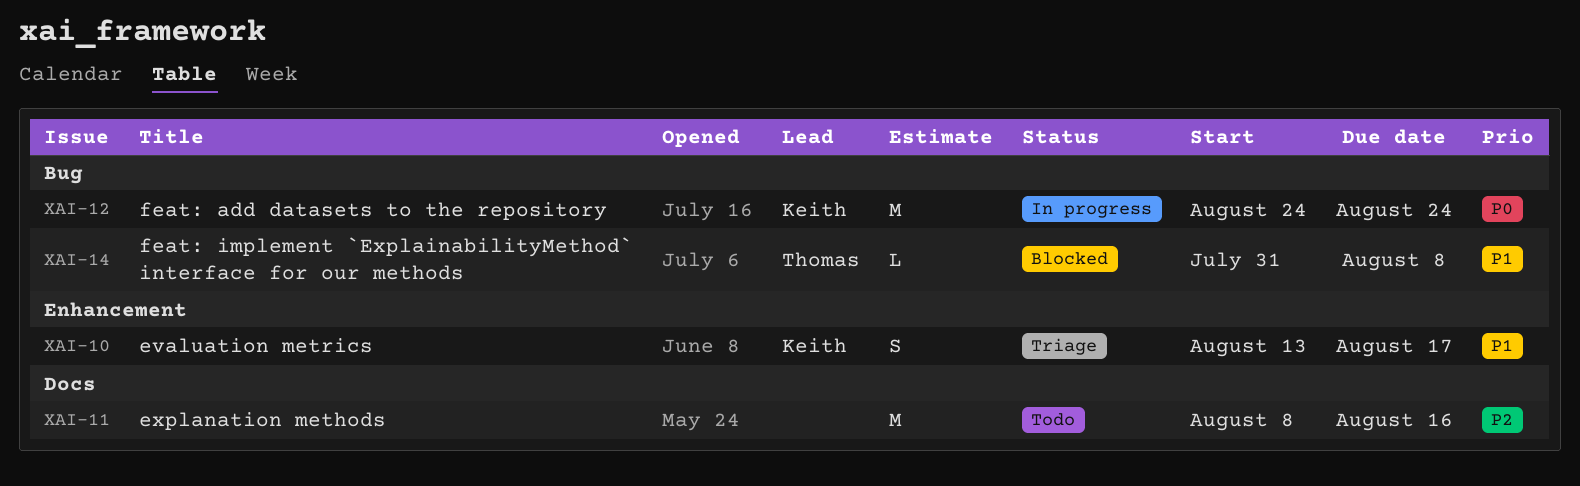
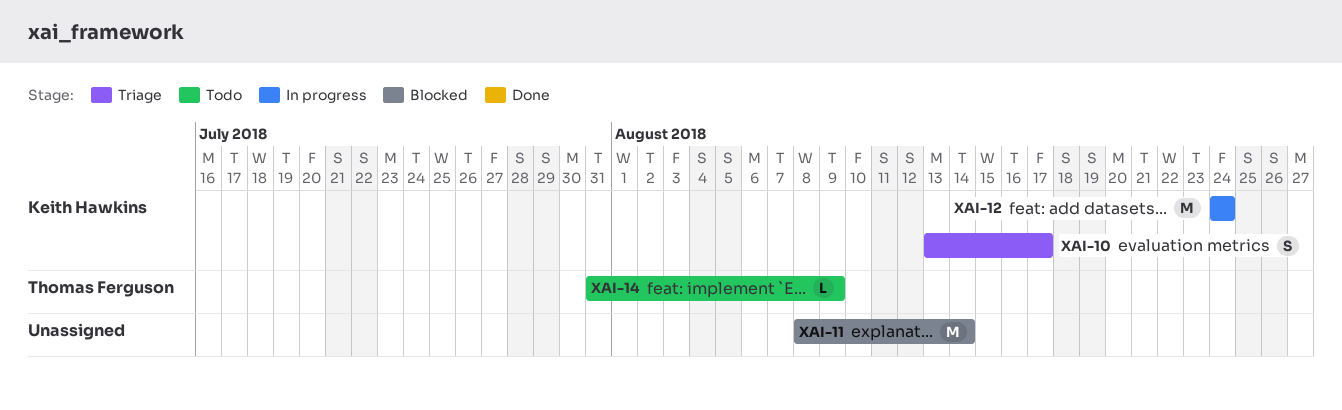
XAI-11, status: Todo -> Blocked
XAI-11, due: Aug 16 -> Aug 14
XAI-14, status: Blocked -> Todo
XAI-14, due: Aug 8 -> Aug 9

